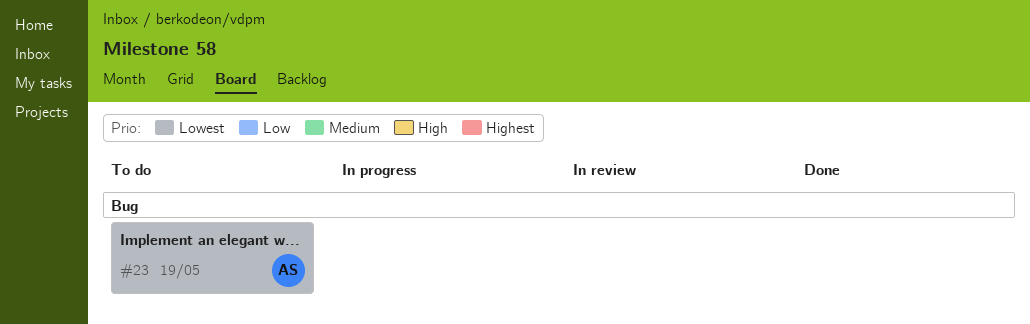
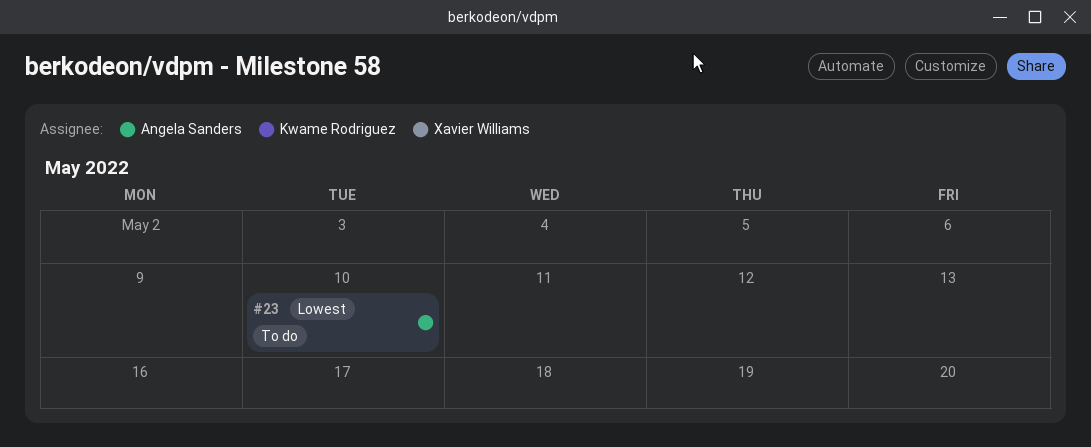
#23, due: May 19 -> May 10

